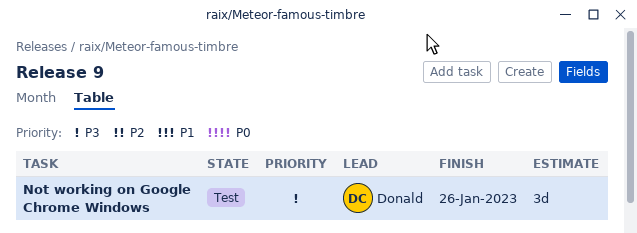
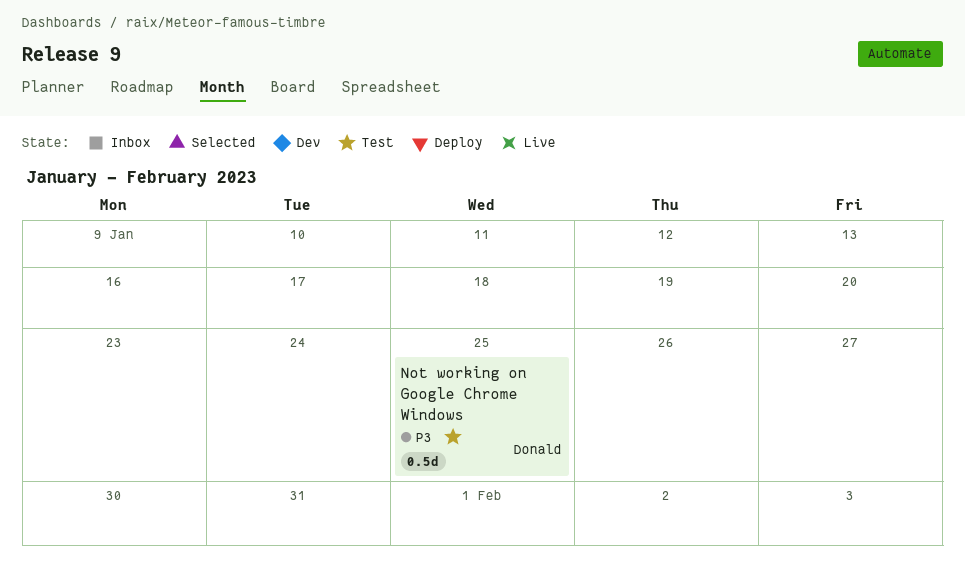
Not working on Google Chrome Windows, estimate: 3d -> 0.5d
Not working on Google Chrome Windows, due: Jan 26 -> Jan 25

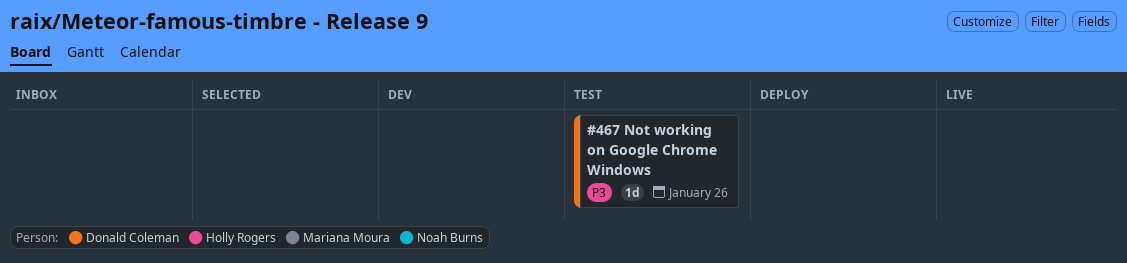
Not working on Google Chrome Windows, estimate: 0.5d -> 1d
Not working on Google Chrome Windows, due: Jan 25 -> Jan 26

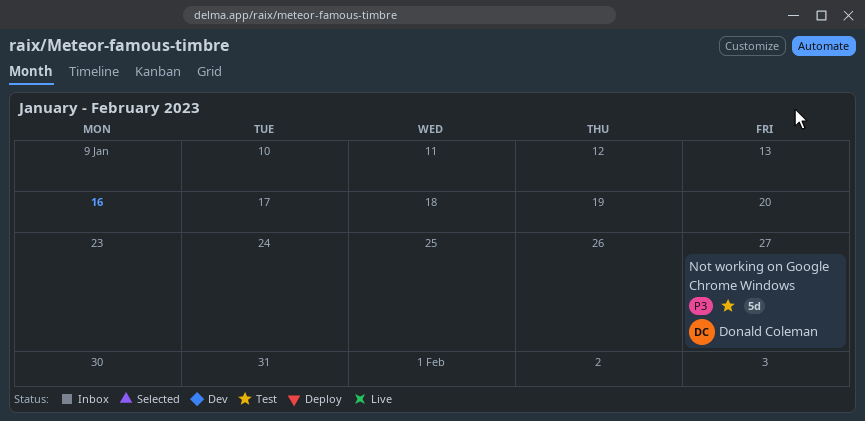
Not working on Google Chrome Windows, estimate: 1d -> 5d
Not working on Google Chrome Windows, due: Jan 26 -> Jan 27

